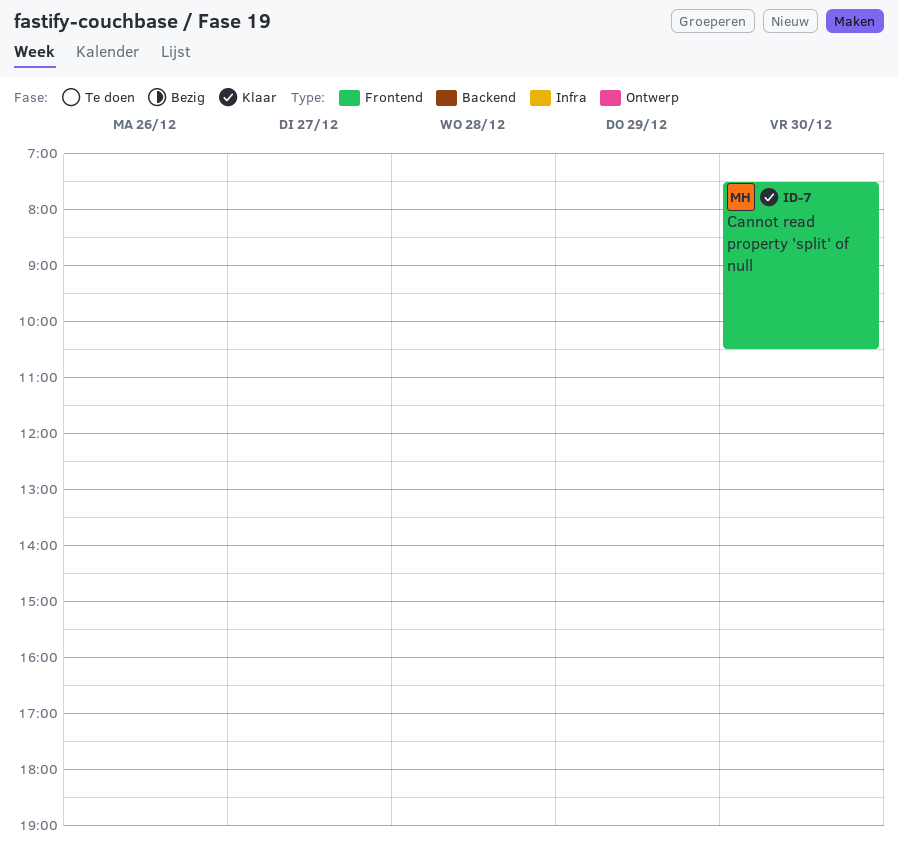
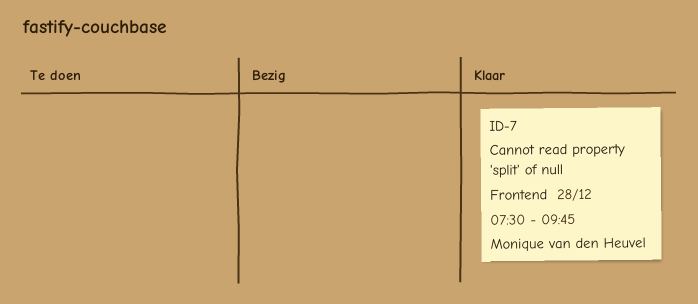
ID-7, day: Dec 30 -> Dec 28
ID-7, ends: 10:30 -> 09:45

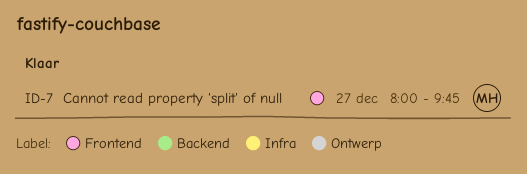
ID-7, day: Dec 28 -> Dec 27
ID-7, begins: 07:30 -> 08:00

